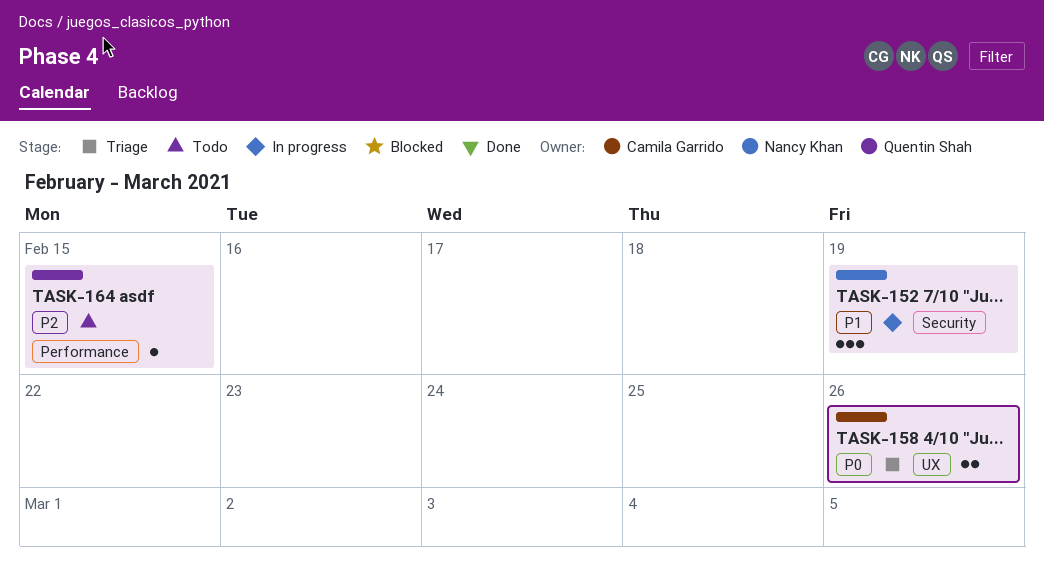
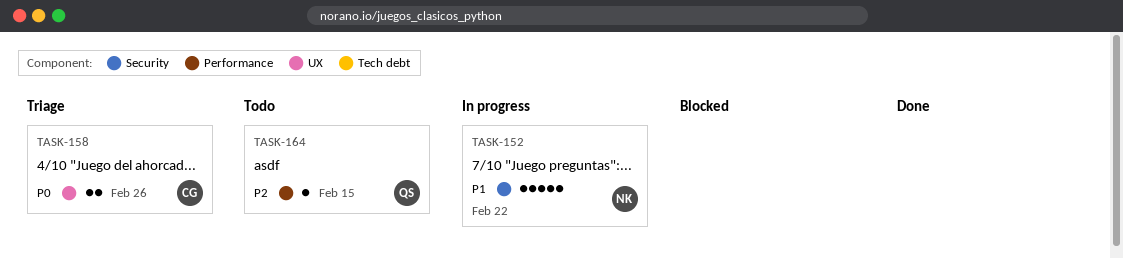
TASK-152, estimate: 3 -> 5
TASK-152, due: Feb 19 -> Feb 22

